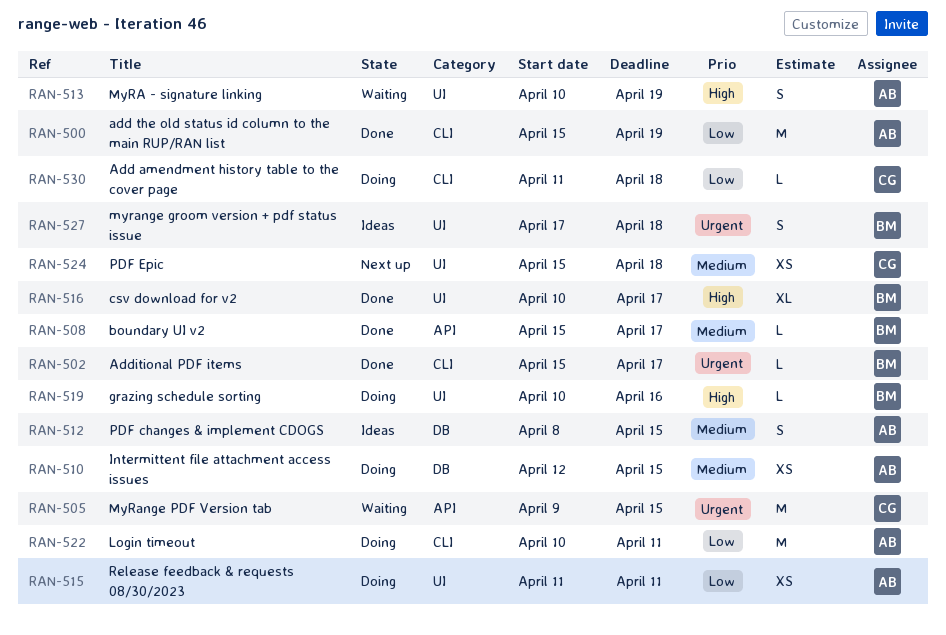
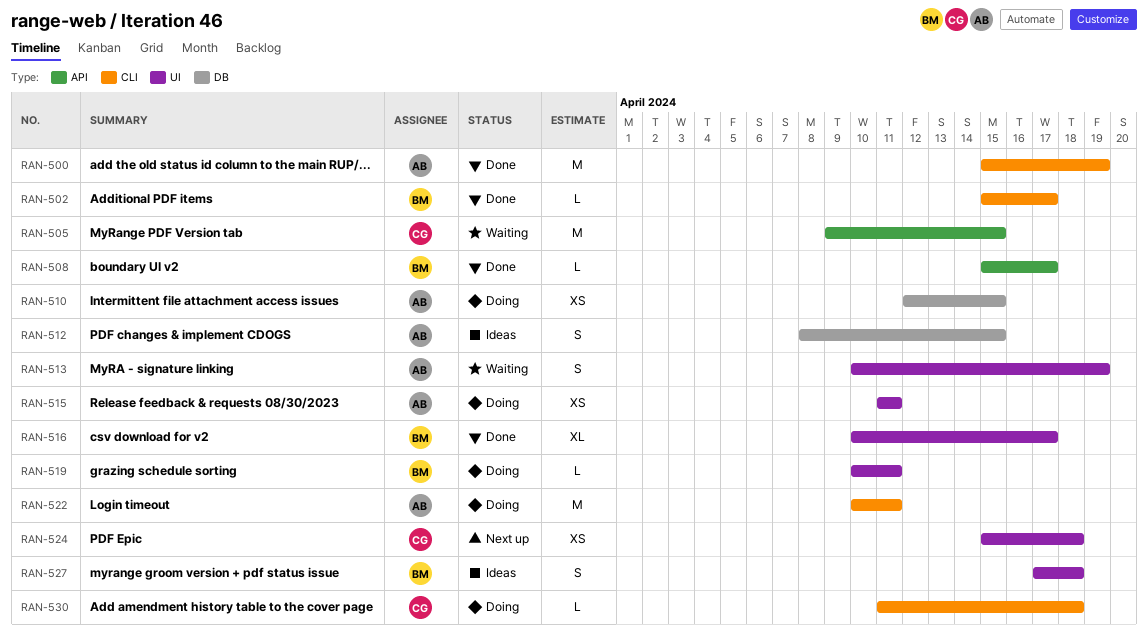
RAN-519, due: Apr 16 -> Apr 11

